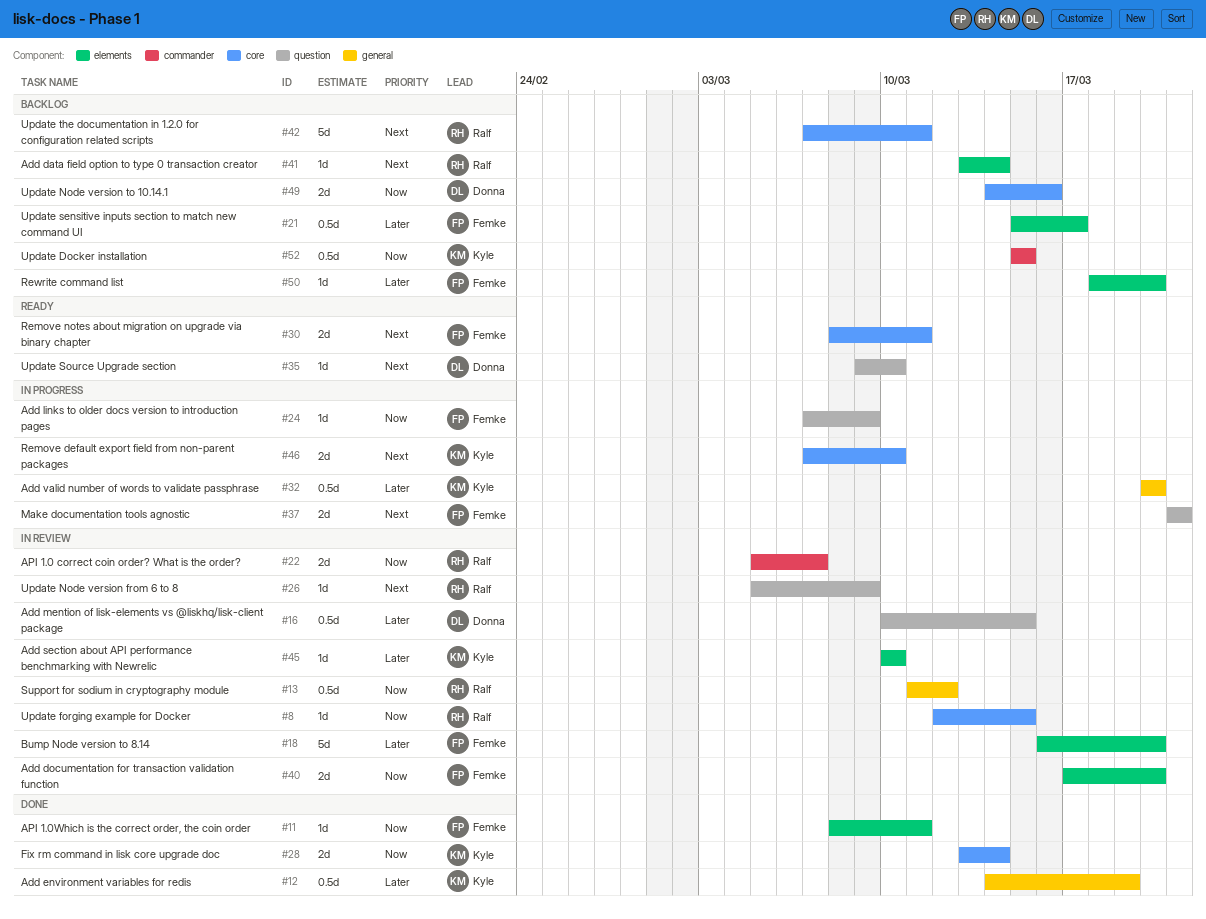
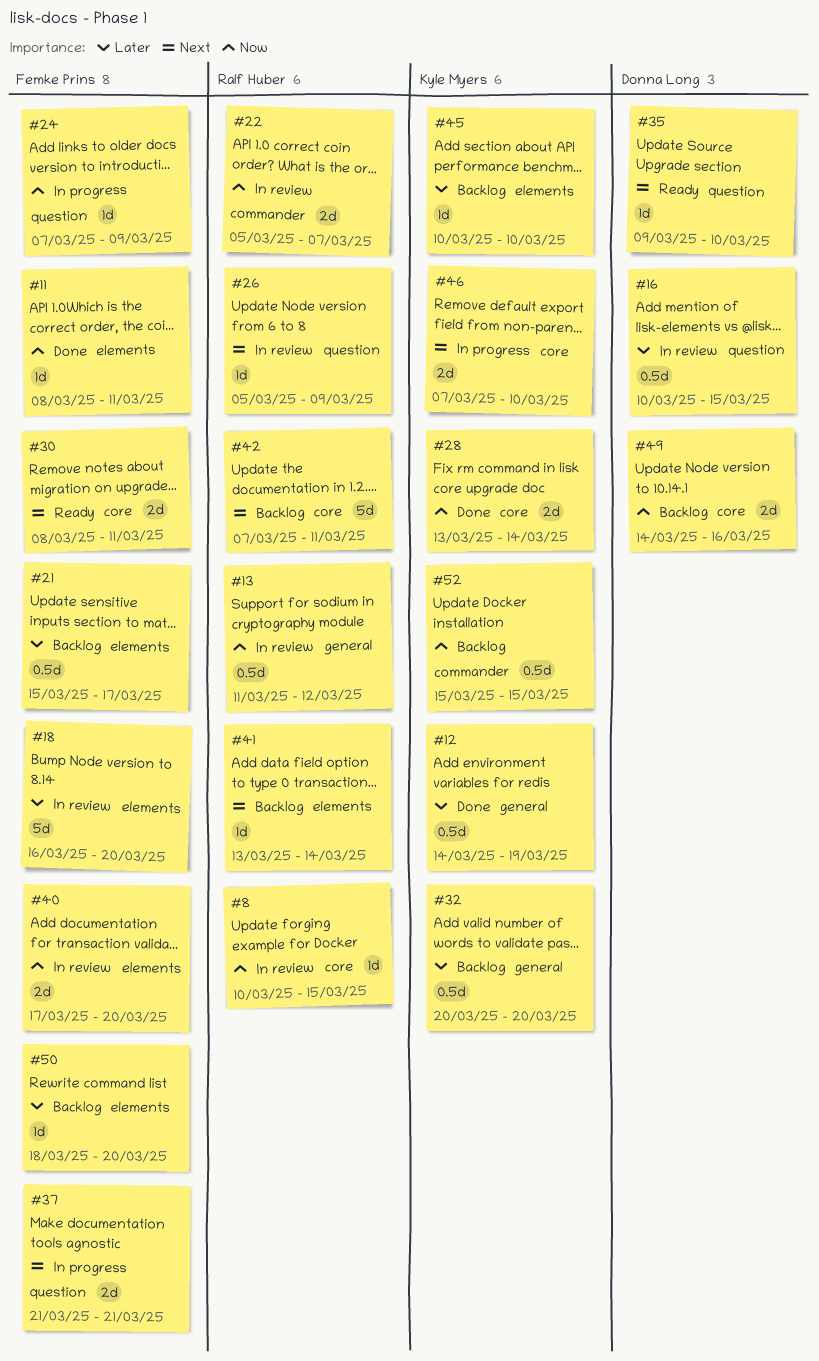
#8, start: Mar 12 -> Mar 10
#32, status: In progress -> Backlog
#45, status: In review -> Backlog

